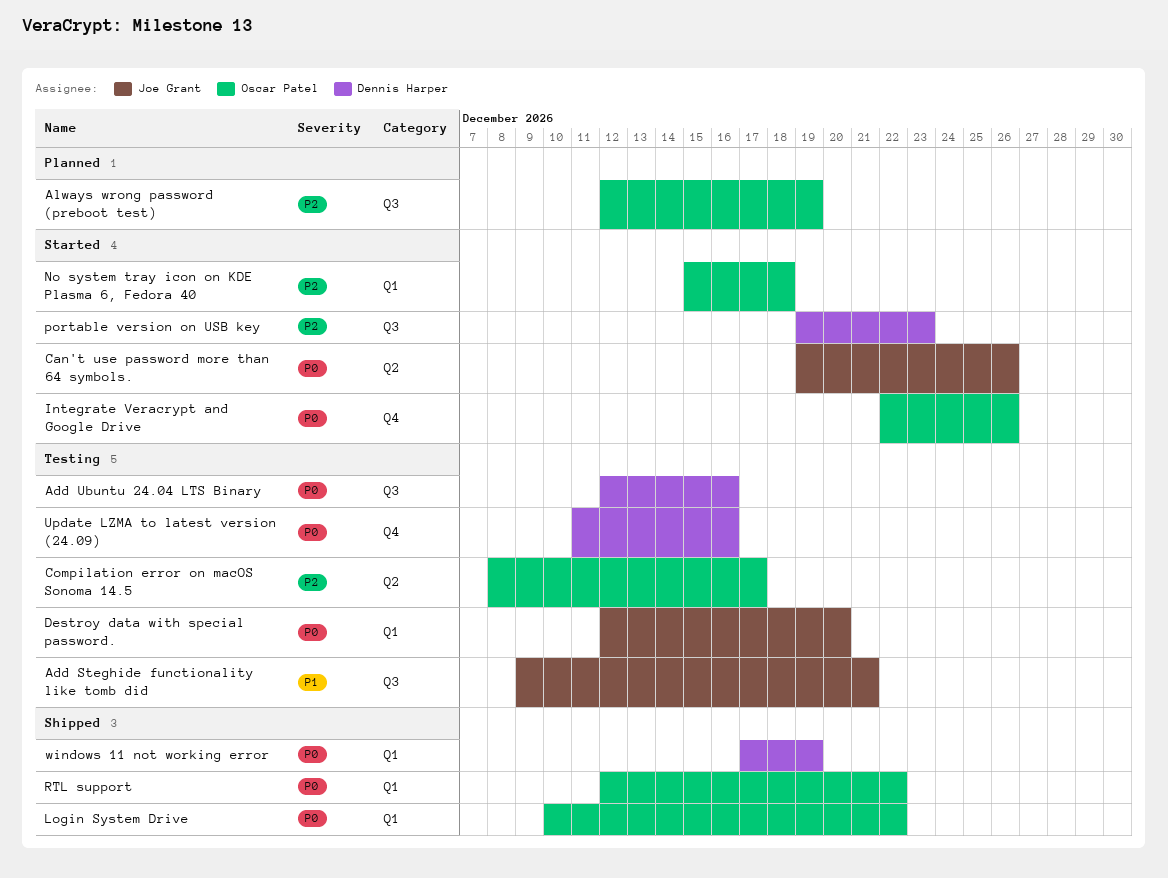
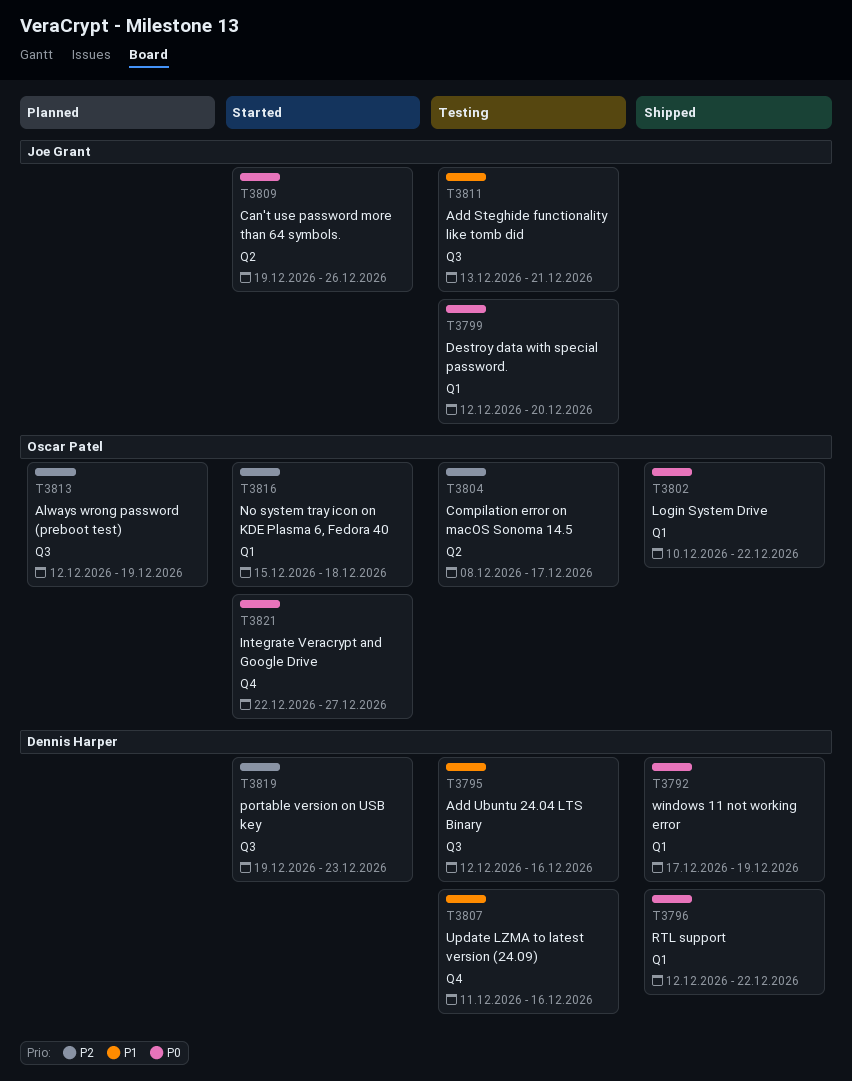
Add Steghide functionality like tomb did, start: Dec 9 -> Dec 13
Add Ubuntu 24.04 LTS Binary, priority: P0 -> P1
Integrate Veracrypt and Google Drive, due: Dec 26 -> Dec 27
RTL support, owner: Oscar Patel -> Dennis Harper
Update LZMA to latest version (24.09), priority: P0 -> P1

